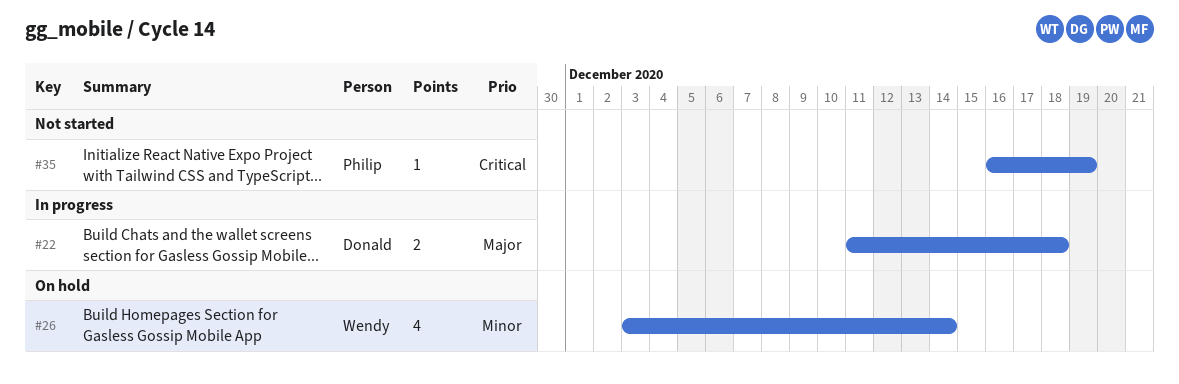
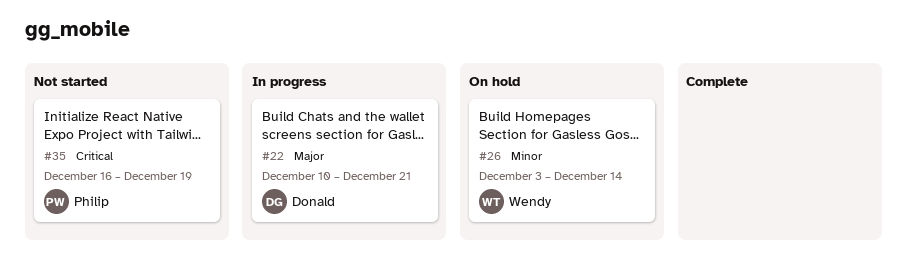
#22, start: Dec 11 -> Dec 10
#22, due: Dec 18 -> Dec 21

